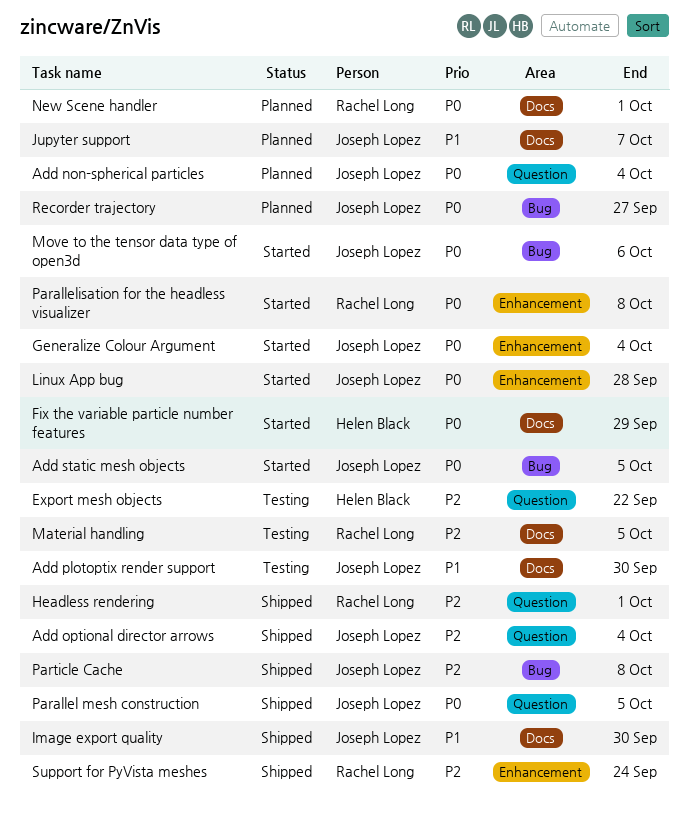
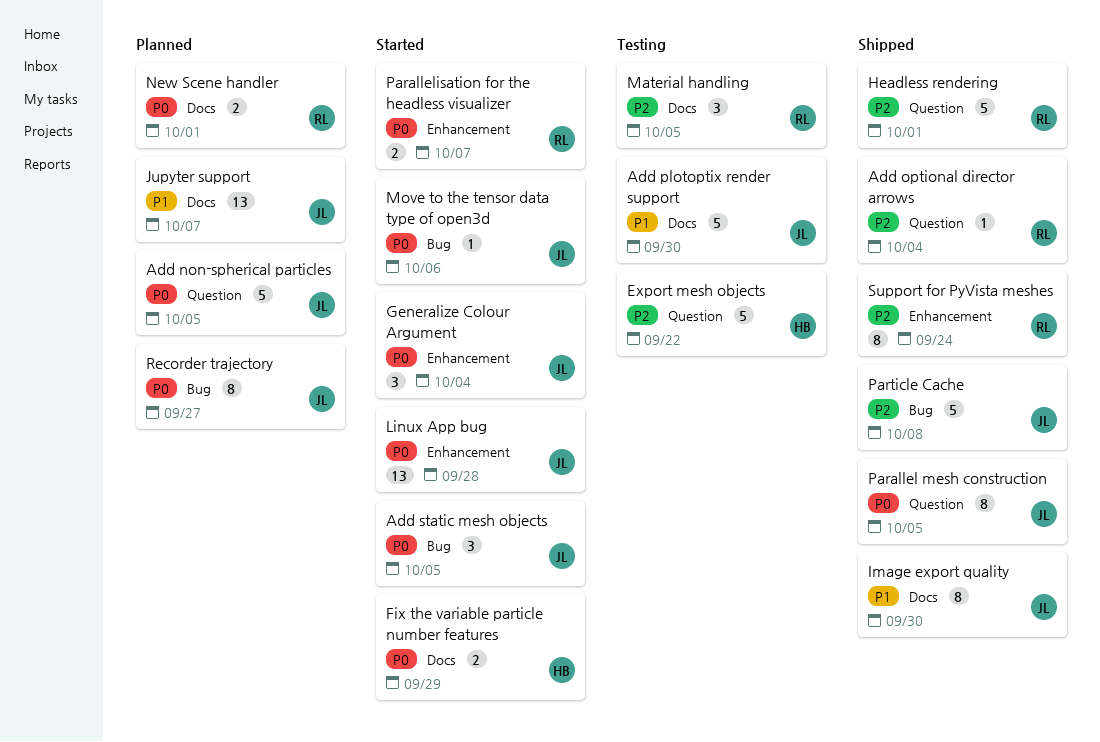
Add non-spherical particles, due: Oct 4 -> Oct 5
Add optional director arrows, owner: Joseph Lopez -> Rachel Long
Parallelisation for the headless visualizer, due: Oct 8 -> Oct 7

